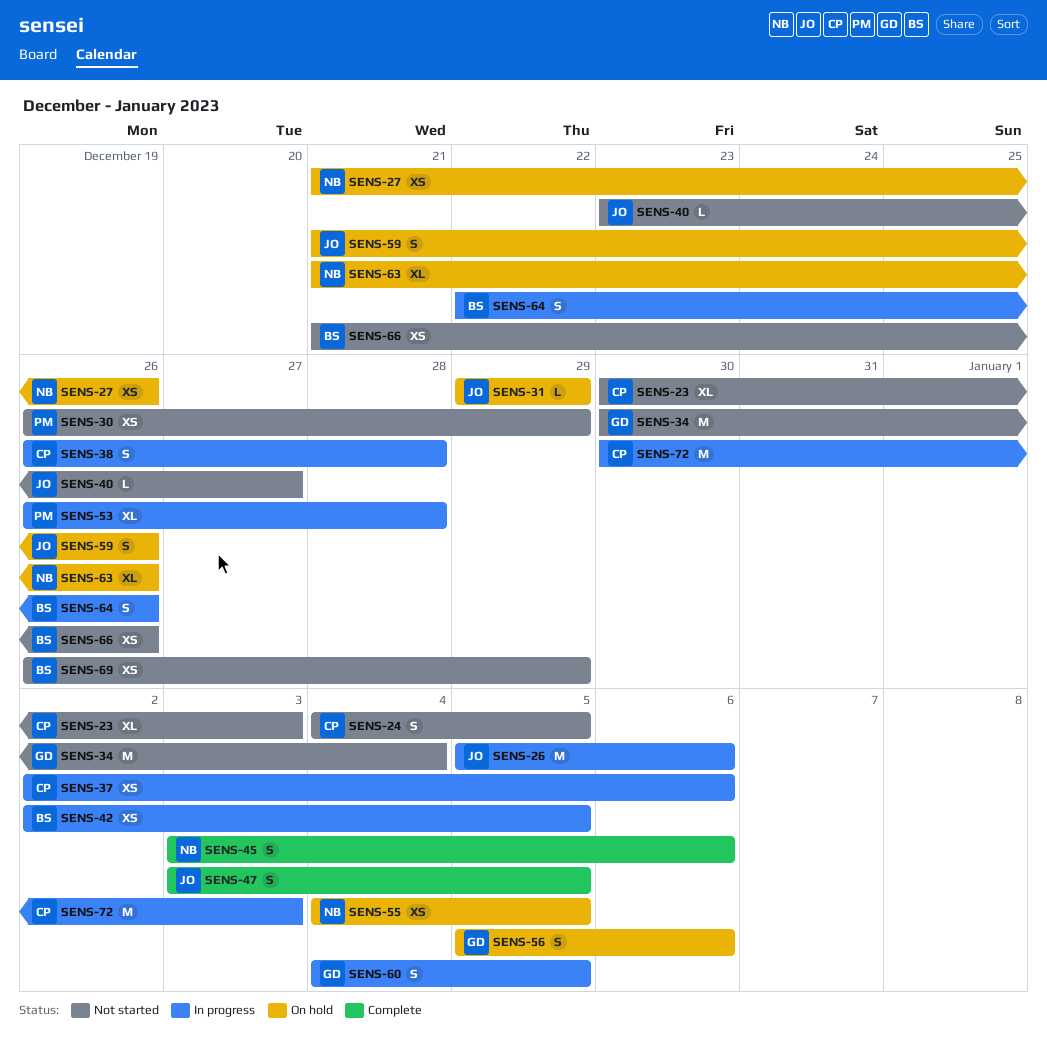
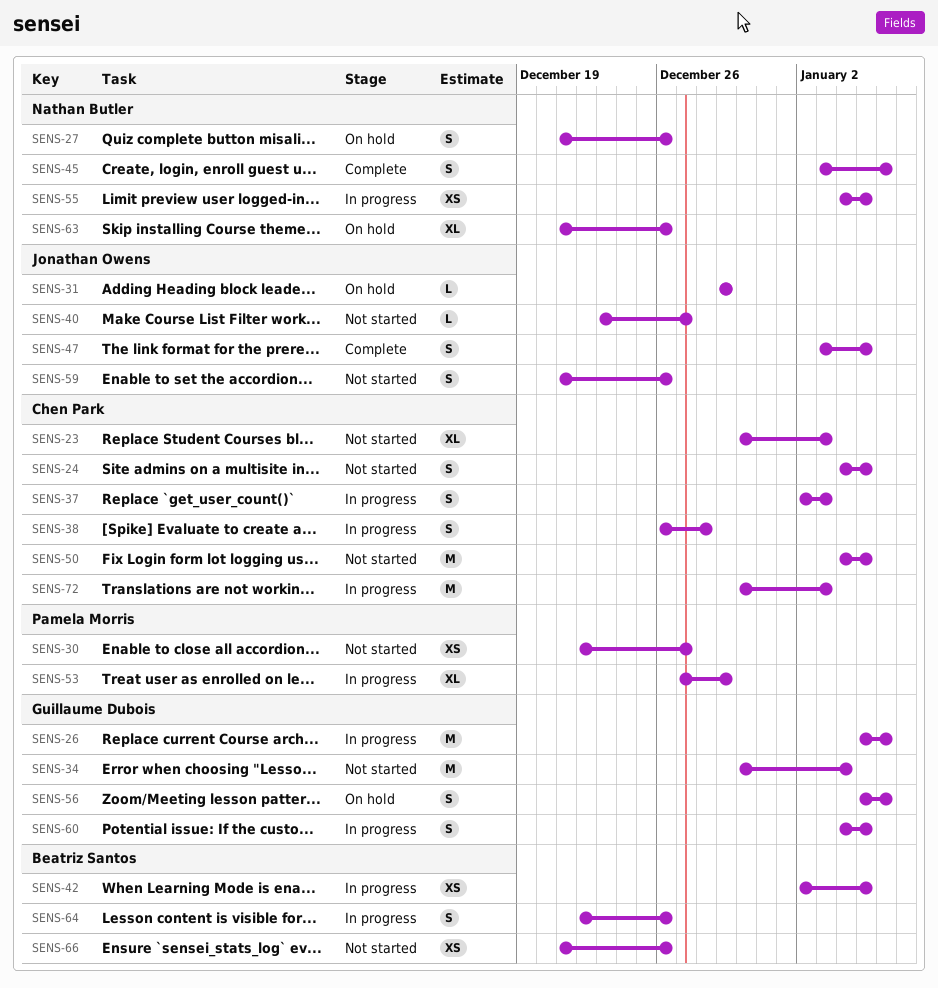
SENS-26, owner: Jonathan Owens -> Guillaume Dubois
SENS-27, estimate: XS -> S
SENS-30, start: Dec 26 -> Dec 22
SENS-30, due: Dec 29 -> Dec 27
SENS-37, estimate: XS -> S
SENS-37, due: Jan 6 -> Jan 3
SENS-50: none -> present
SENS-53, start: Dec 26 -> Dec 27
SENS-53, due: Dec 28 -> Dec 29
SENS-55, status: On hold -> In progress
SENS-59, status: On hold -> Not started
SENS-69: present -> none

